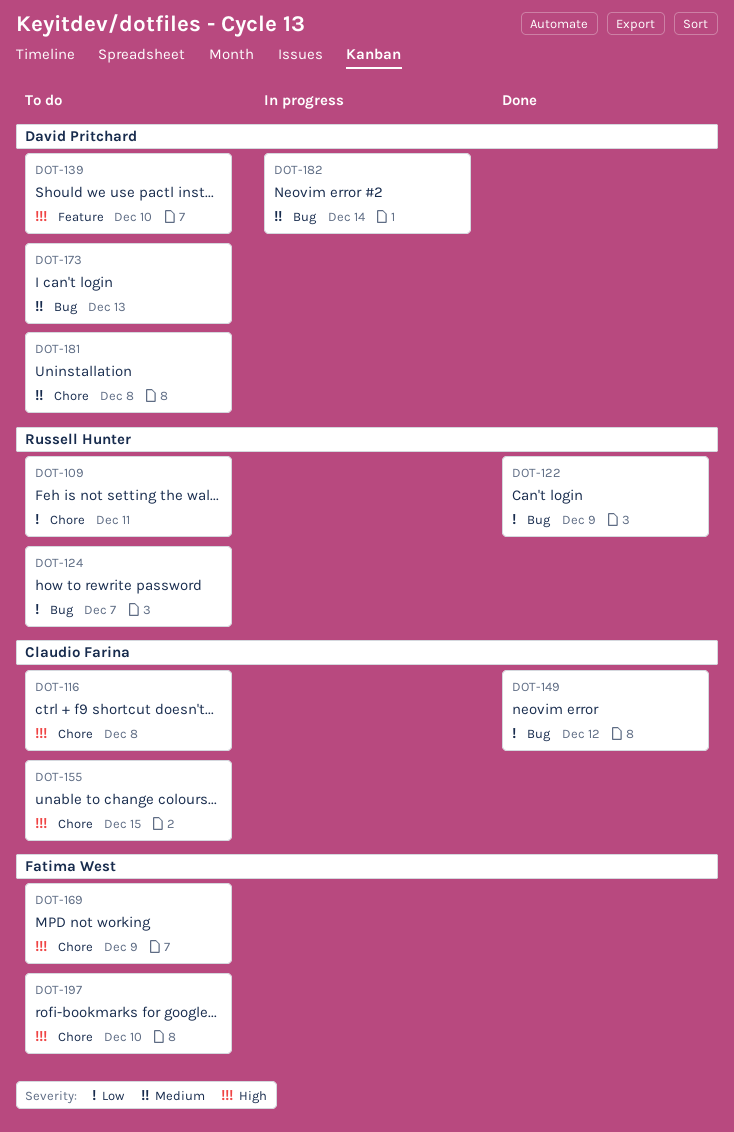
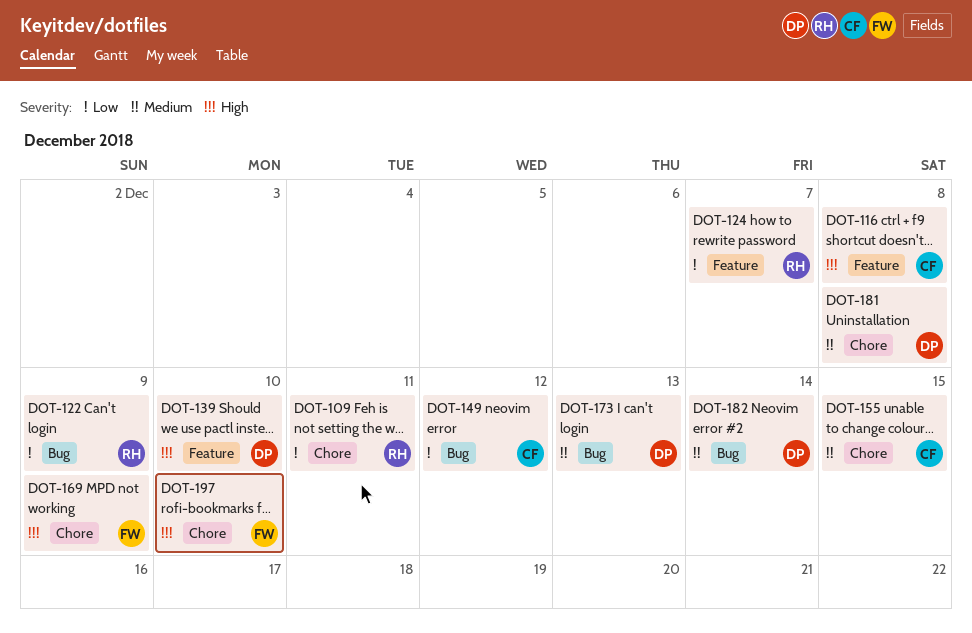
DOT-116, label: Chore -> Feature
DOT-124, label: Bug -> Feature
DOT-155, priority: High -> Medium

